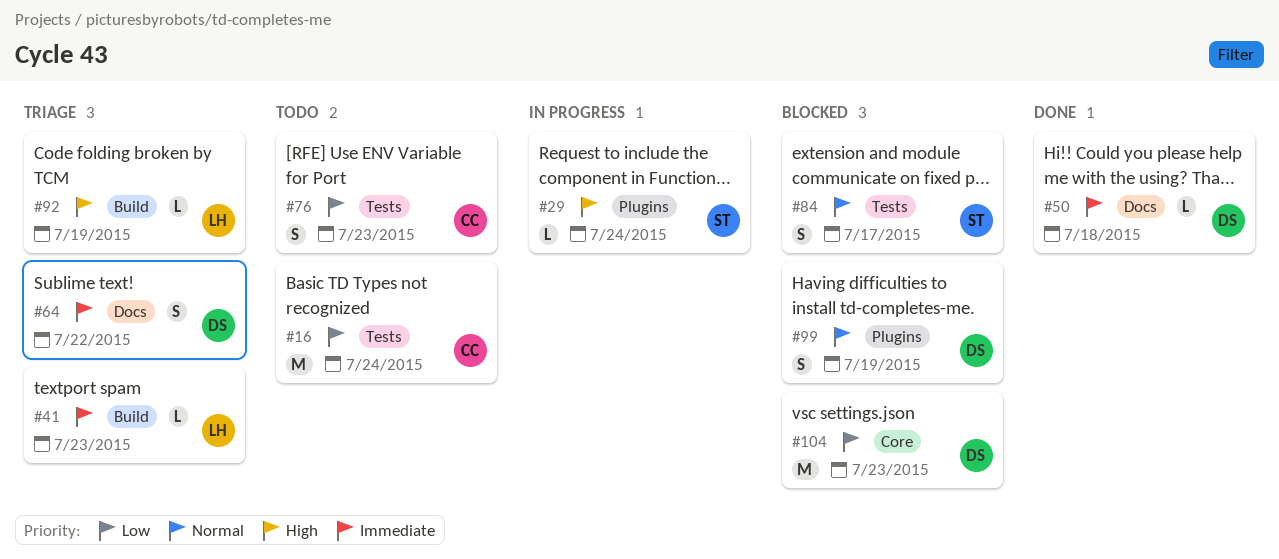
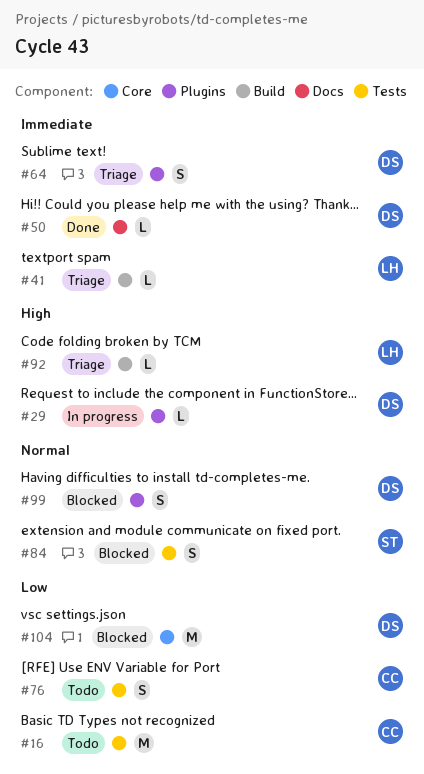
#29, owner: ST -> DS
#64, label: Docs -> Plugins

